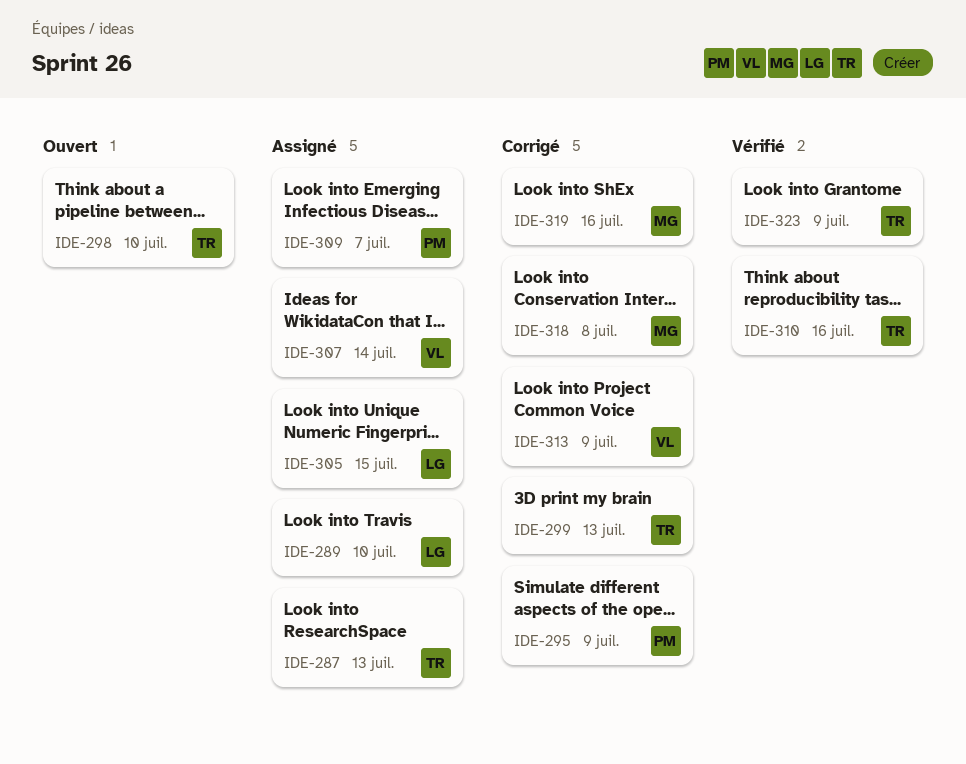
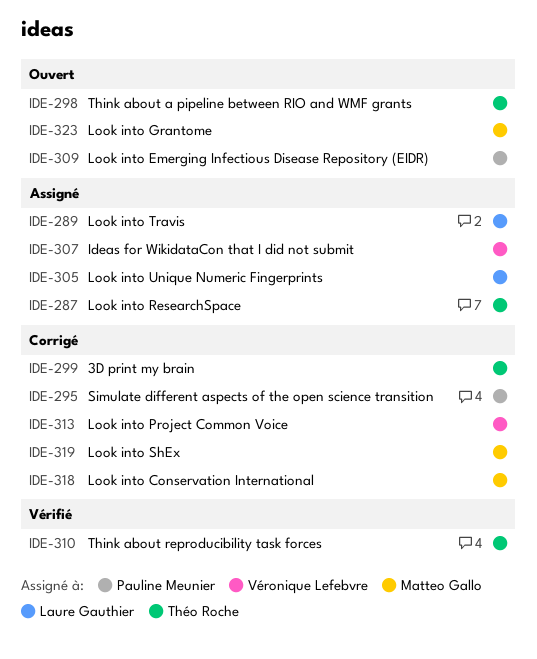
IDE-309, status: Assigné -> Ouvert
IDE-323, status: Vérifié -> Ouvert
IDE-323, owner: Théo Roche -> Matteo Gallo

